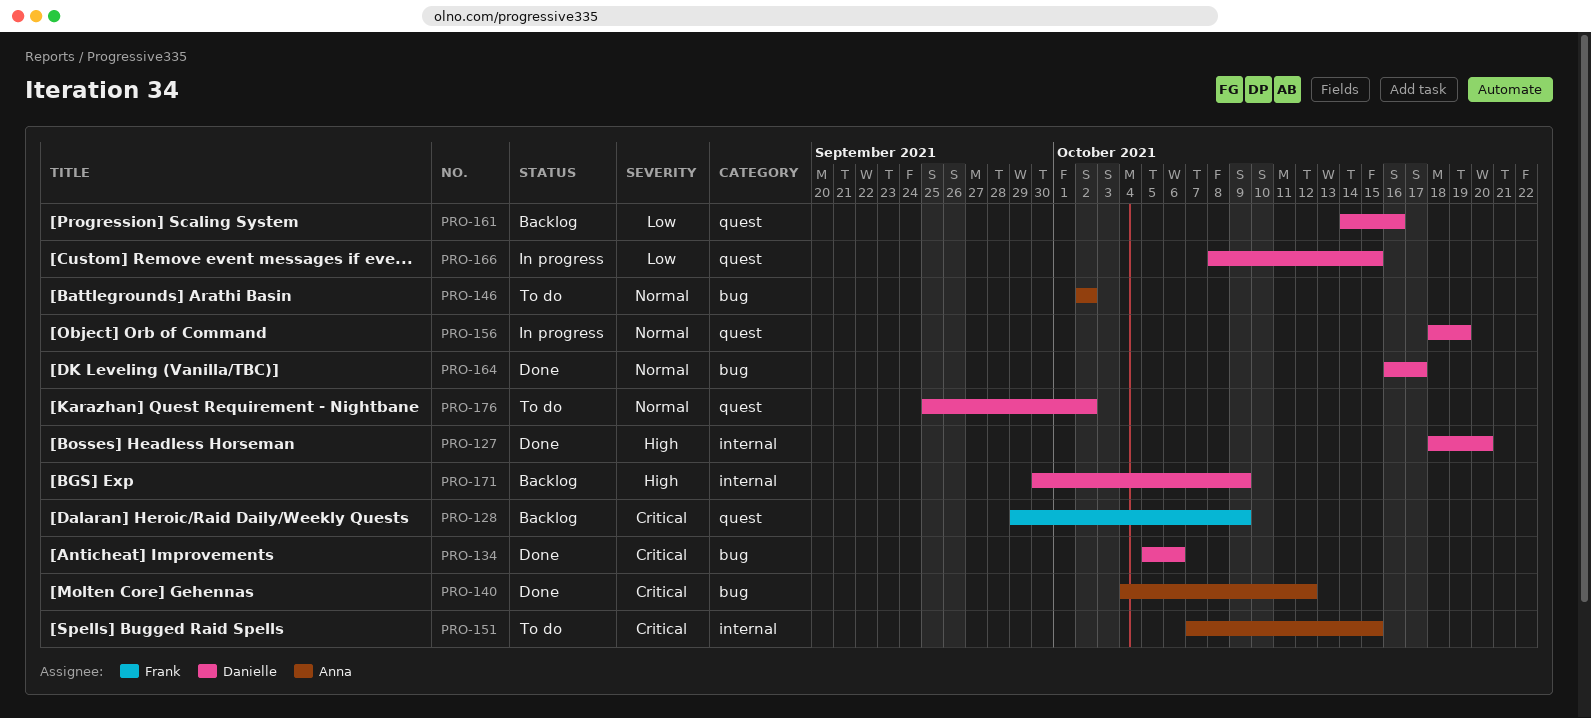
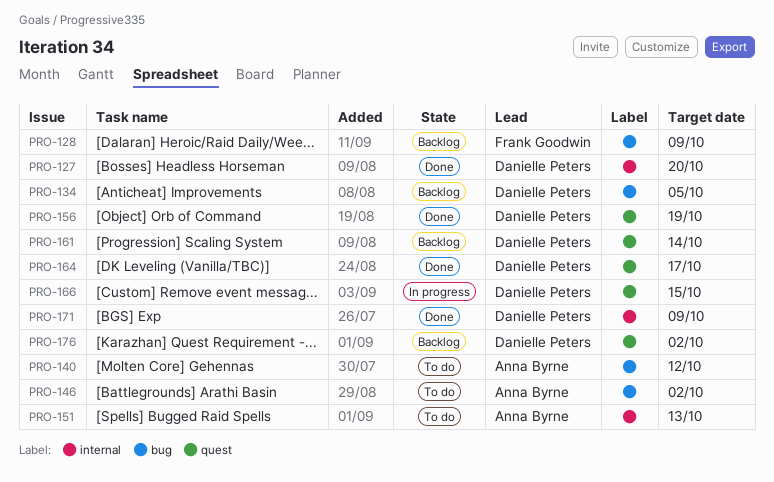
PRO-128, label: quest -> bug
PRO-134, status: Done -> Backlog
PRO-134, due: Oct 6 -> Oct 5
PRO-140, status: Done -> To do
PRO-151, due: Oct 15 -> Oct 13
PRO-156, status: In progress -> Done
PRO-161, due: Oct 16 -> Oct 14
PRO-164, label: bug -> quest
PRO-171, status: Backlog -> Done
PRO-176, status: To do -> Backlog

